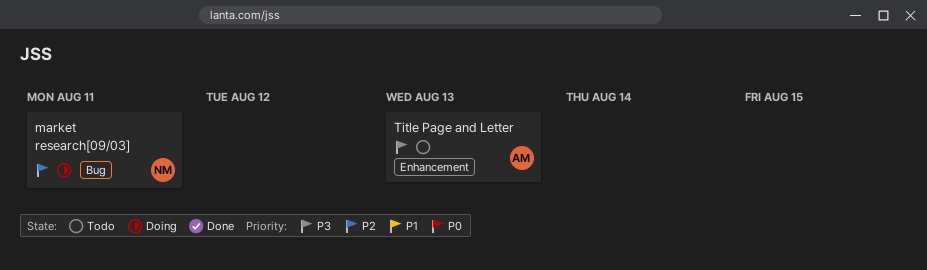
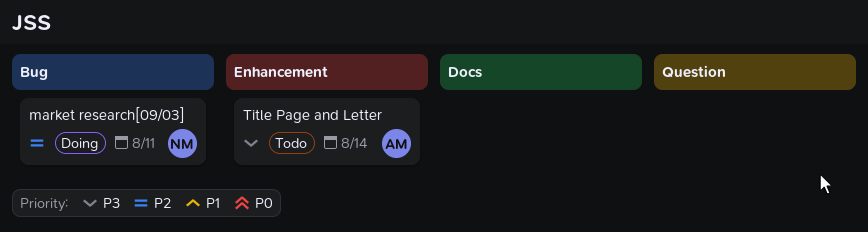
Title Page and Letter, due: Aug 13 -> Aug 14

